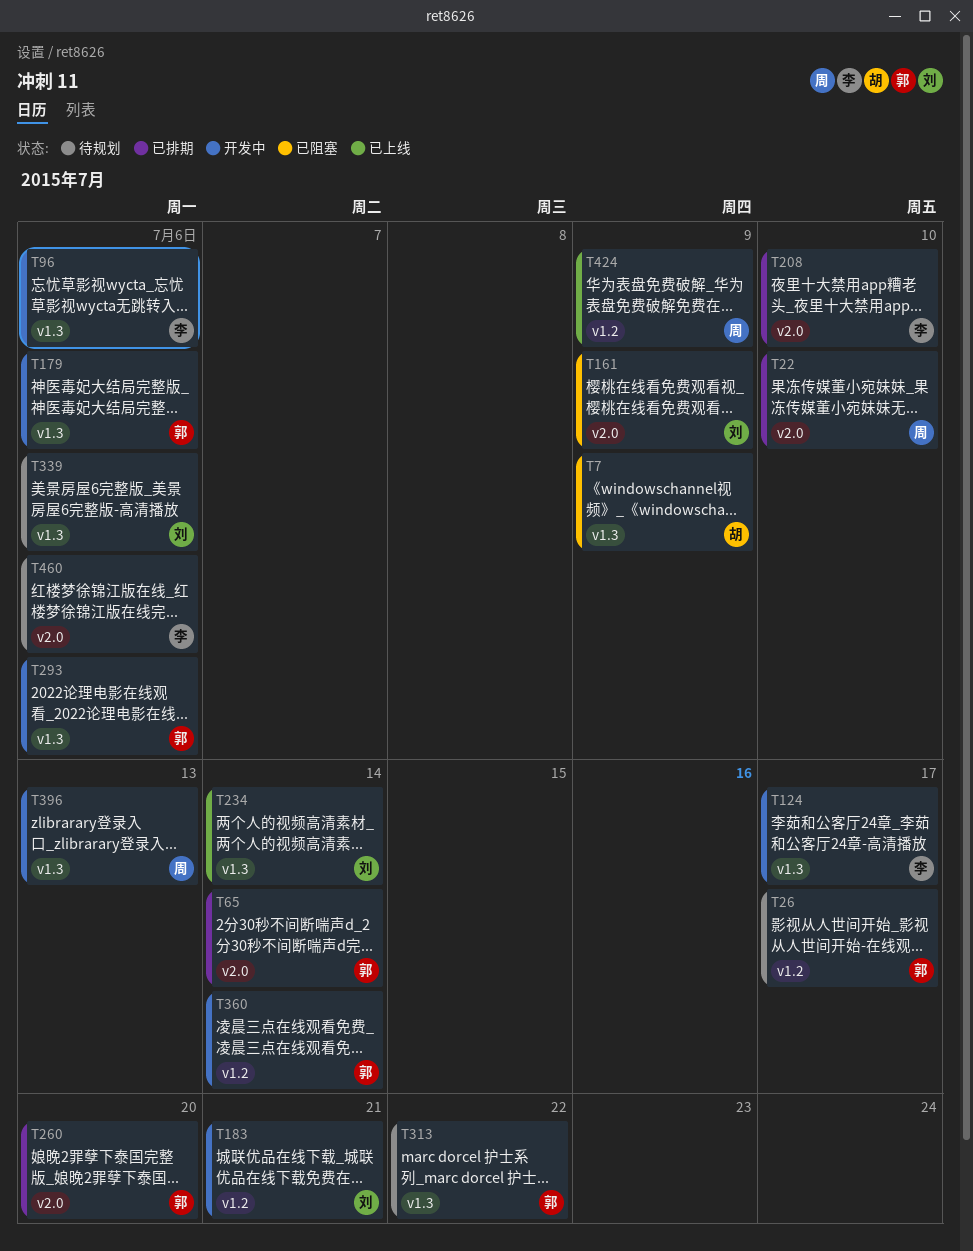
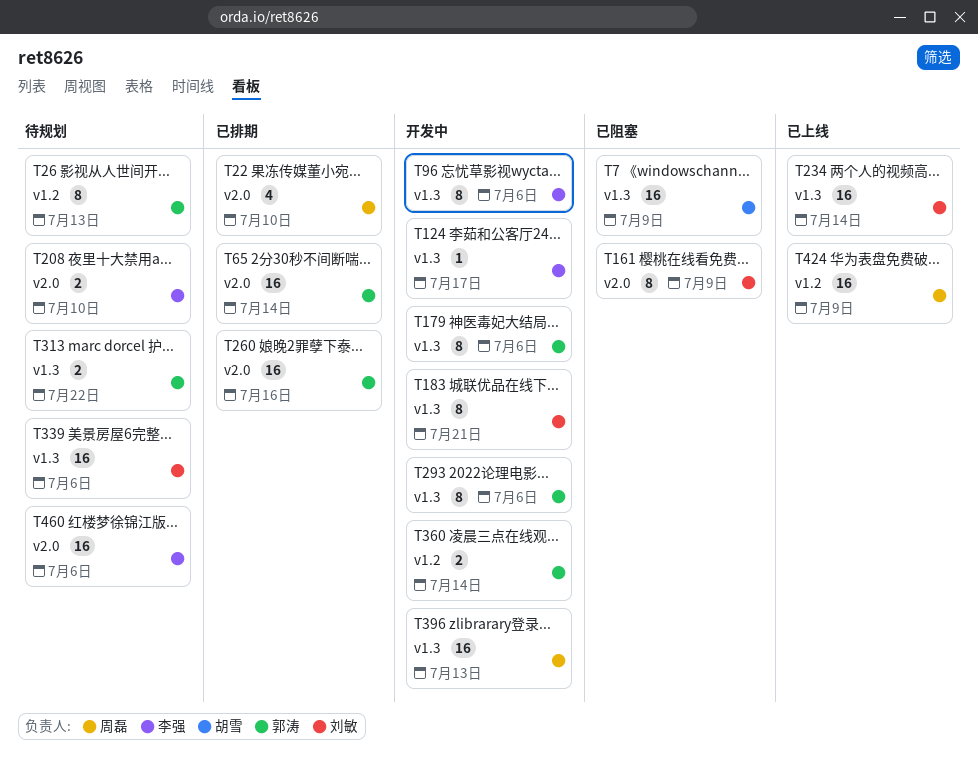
T26, due: Jul 17 -> Jul 13
T183, label: v1.2 -> v1.3
T208, status: 已排期 -> 待规划
T260, due: Jul 20 -> Jul 16

